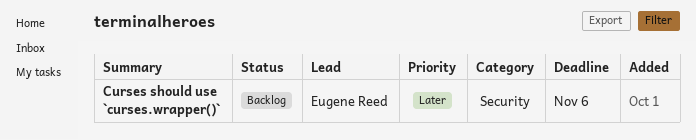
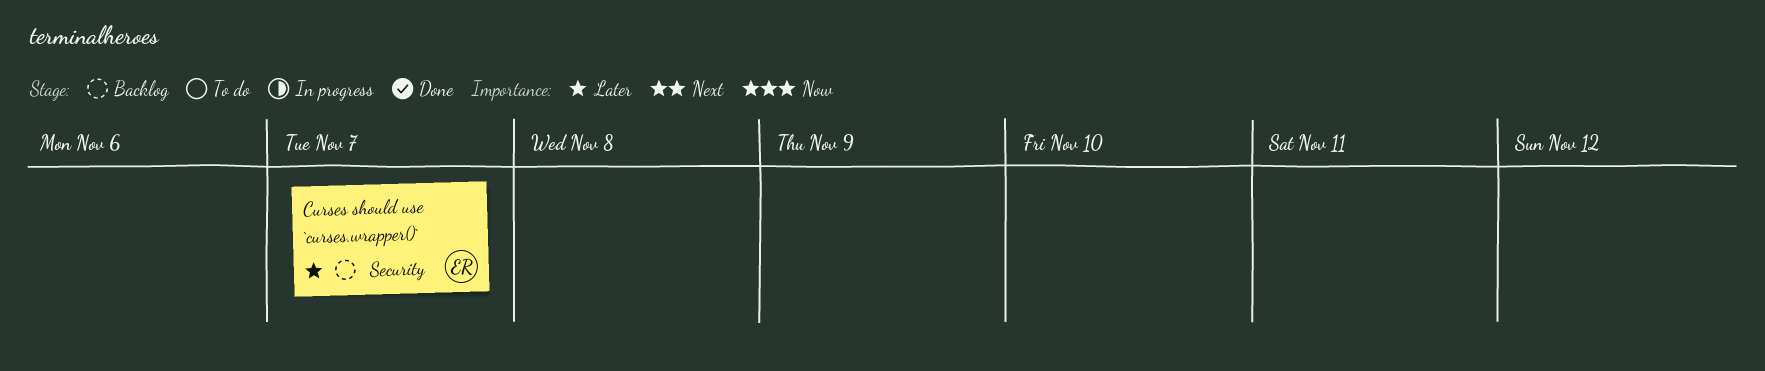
Curses should use `curses.wrapper()`, due: Nov 6 -> Nov 7

